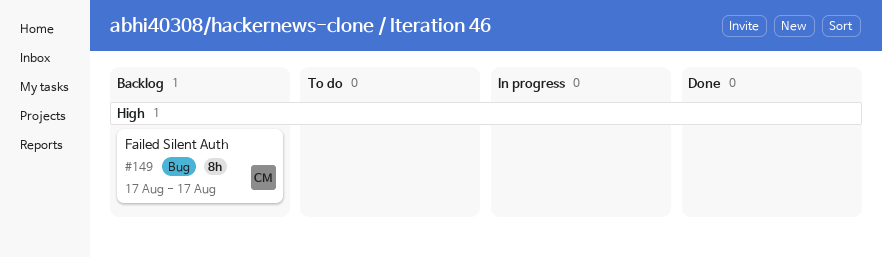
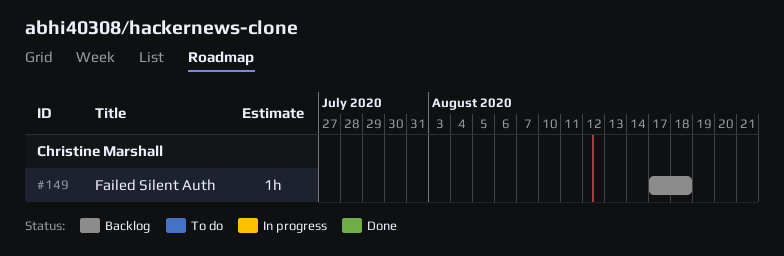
#149, estimate: 8h -> 1h
#149, due: Aug 17 -> Aug 18

